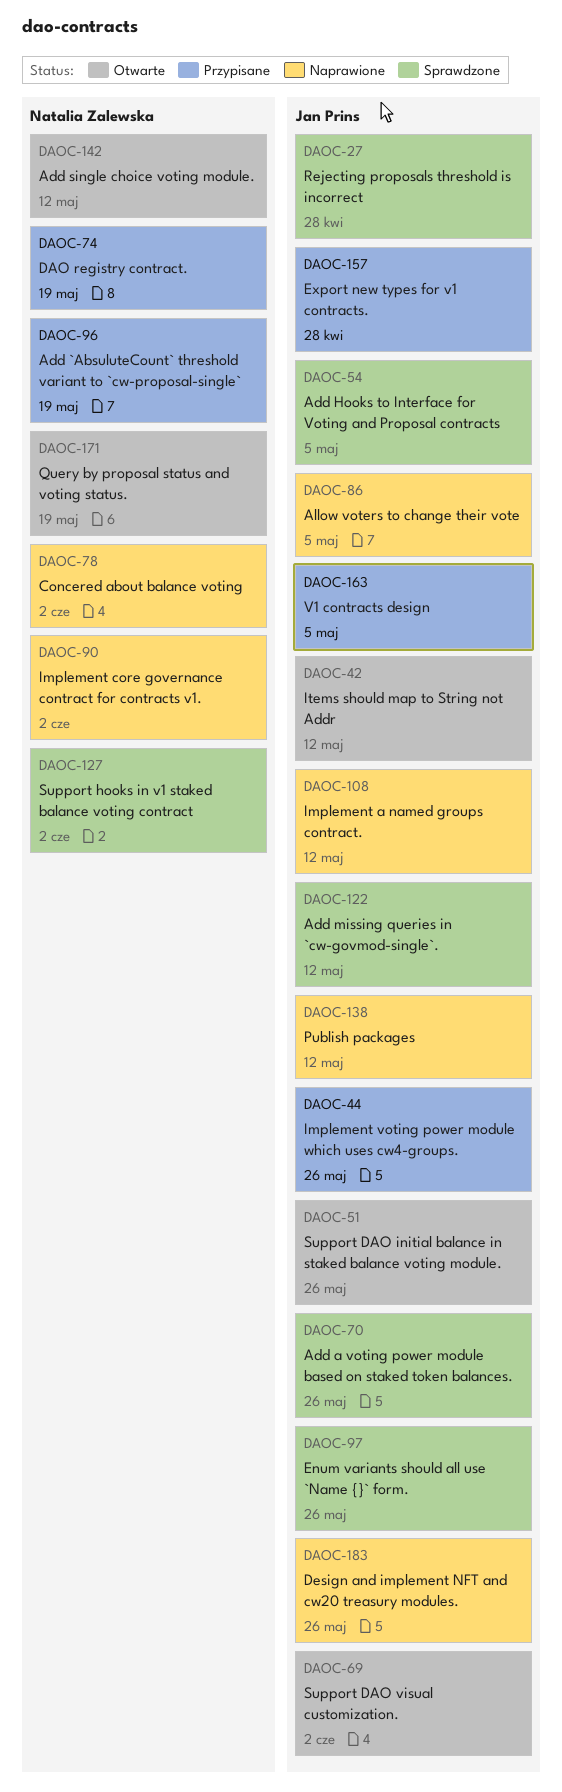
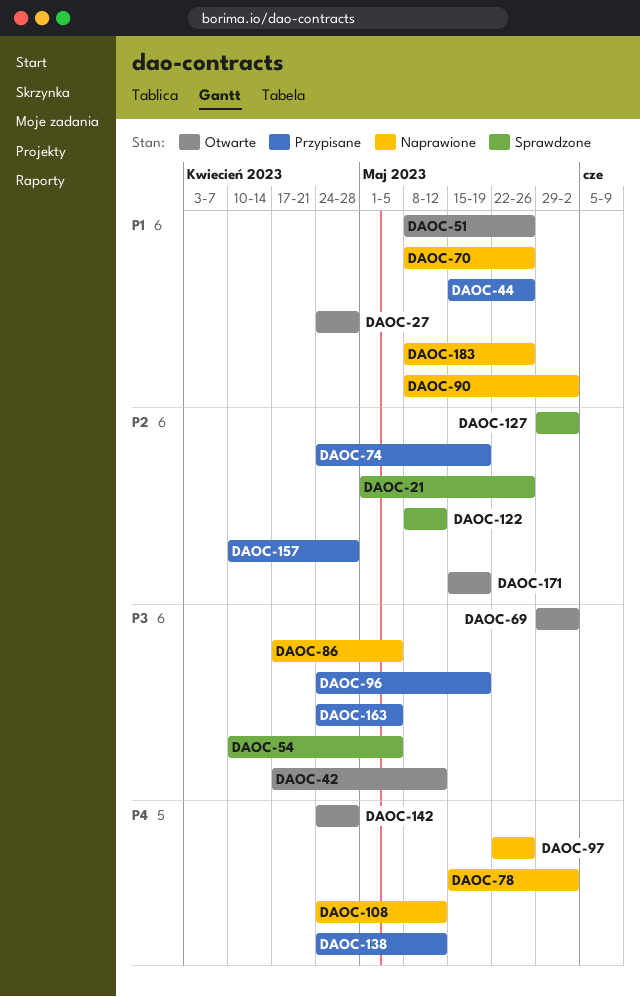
DAOC-21: none -> present
DAOC-27, status: Sprawdzone -> Otwarte
DAOC-70, status: Sprawdzone -> Naprawione
DAOC-97, status: Sprawdzone -> Naprawione
DAOC-138, status: Naprawione -> Przypisane
DAOC-142, due: May 12 -> Apr 28

